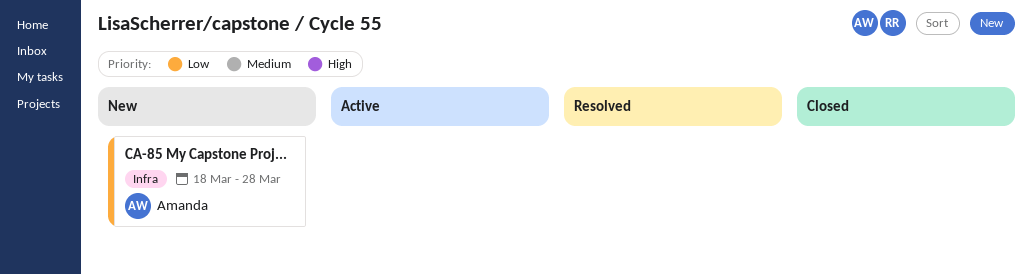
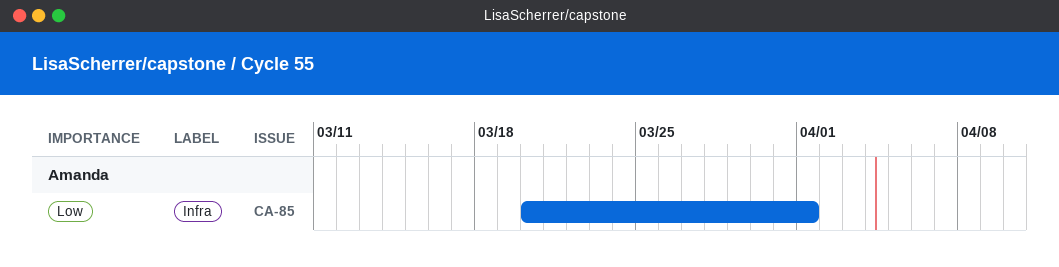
CA-85, start: Mar 18 -> Mar 20
CA-85, due: Mar 28 -> Apr 1

